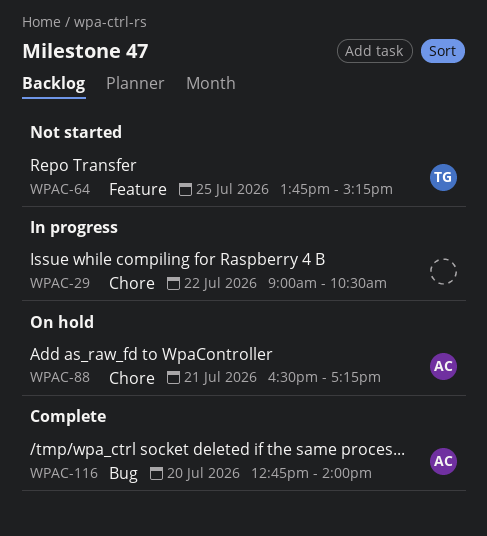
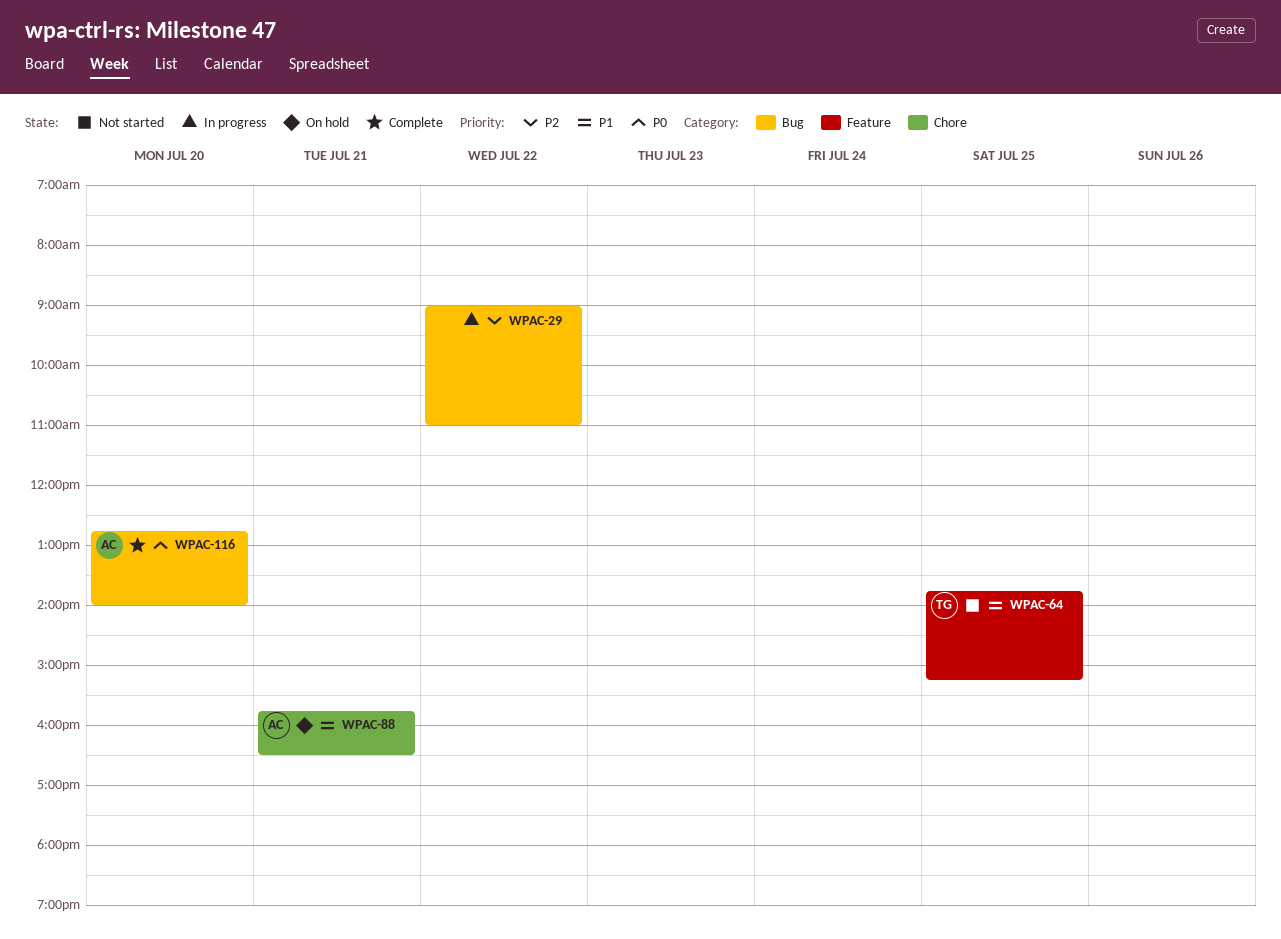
WPAC-29, label: Chore -> Bug
WPAC-29, ends: 10:30 -> 11:00
WPAC-88, begins: 16:30 -> 15:45
WPAC-88, ends: 17:15 -> 16:30

